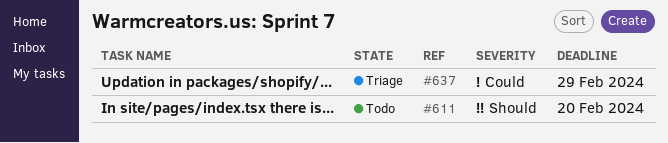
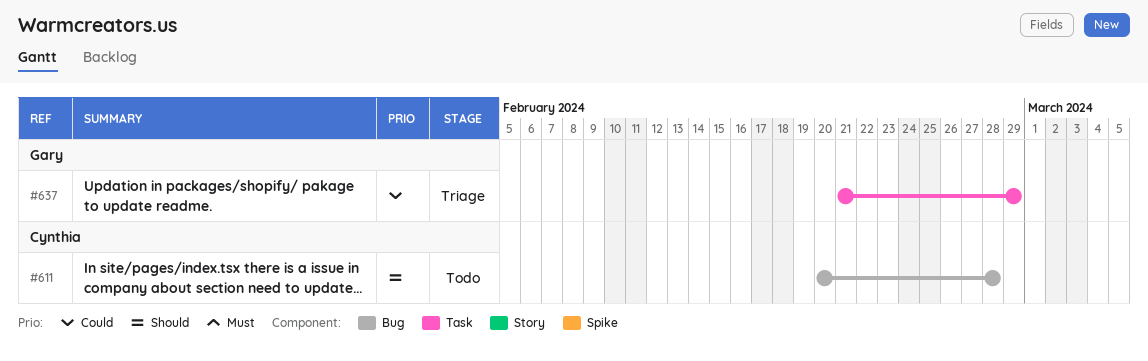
#611, due: Feb 20 -> Feb 28

